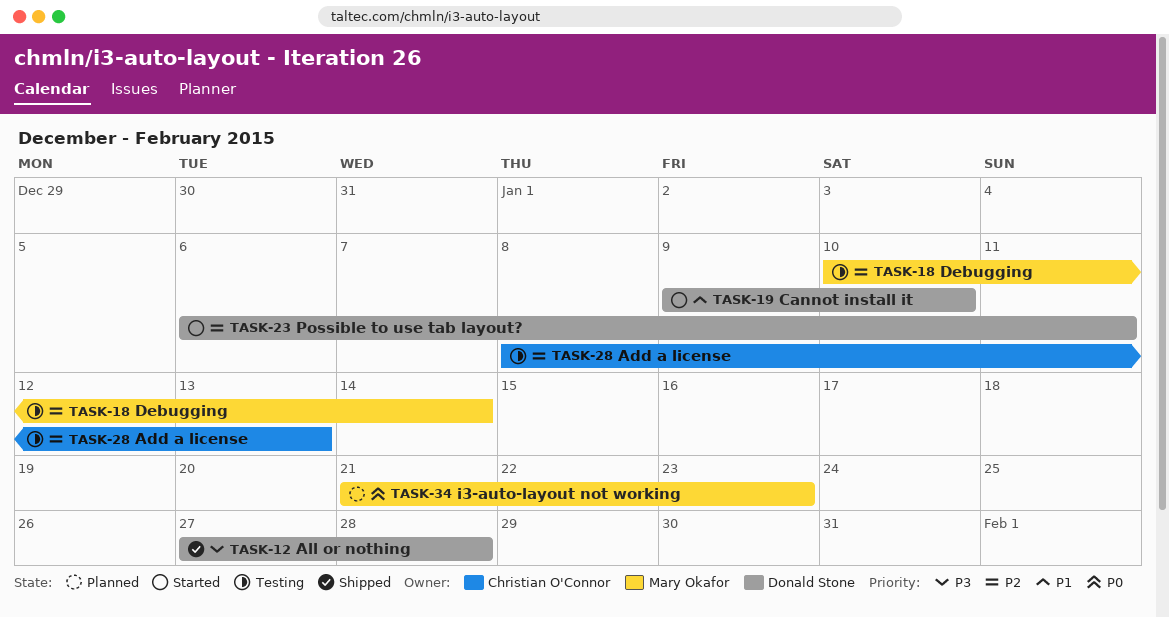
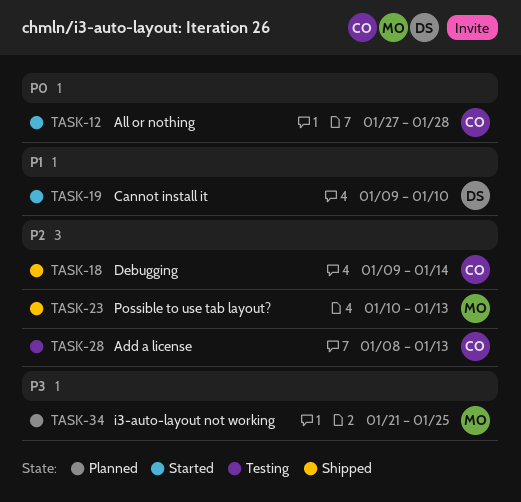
TASK-12, status: Shipped -> Started
TASK-12, owner: Donald Stone -> Christian O'Connor
TASK-12, priority: P3 -> P0
TASK-18, status: Testing -> Shipped
TASK-18, owner: Mary Okafor -> Christian O'Connor
TASK-18, start: Jan 10 -> Jan 9
TASK-23, status: Started -> Shipped
TASK-23, owner: Donald Stone -> Mary Okafor
TASK-23, start: Jan 6 -> Jan 10
TASK-23, due: Jan 11 -> Jan 13
TASK-34, priority: P0 -> P3
TASK-34, due: Jan 23 -> Jan 25

